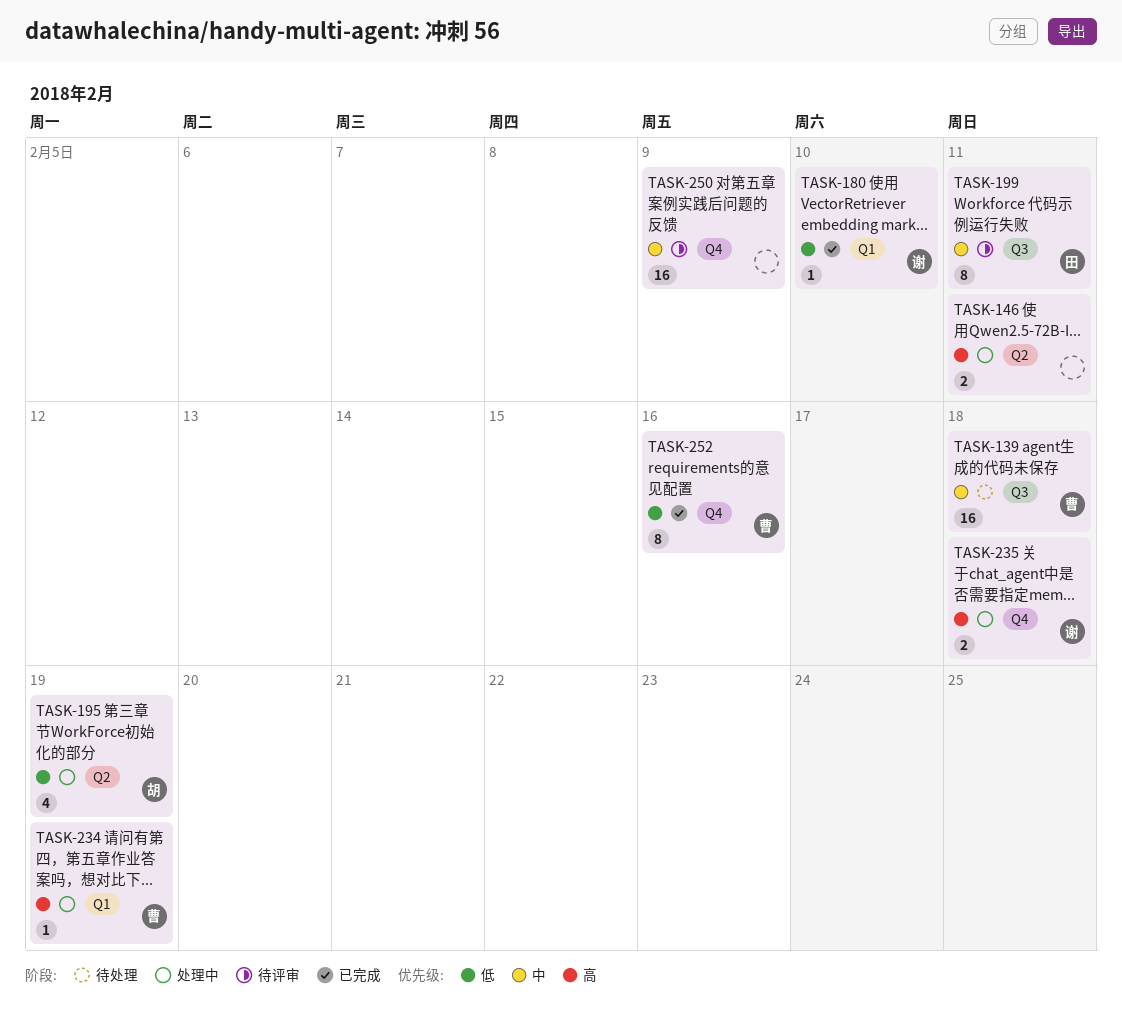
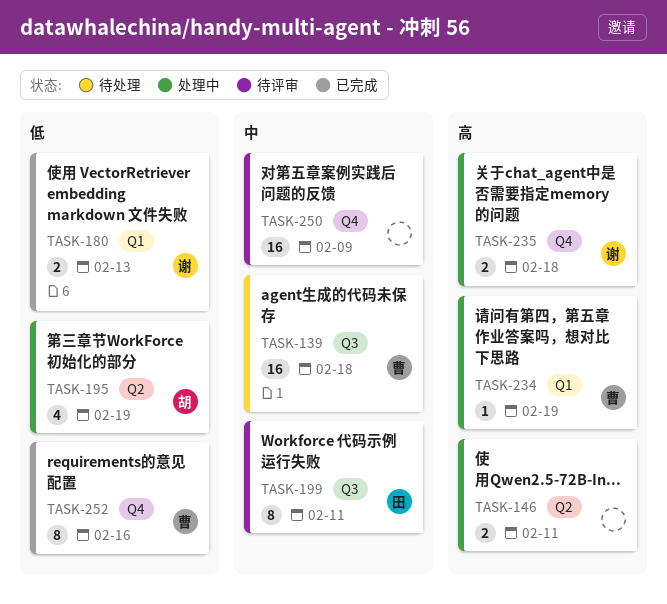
TASK-180, estimate: 1 -> 2
TASK-180, due: Feb 10 -> Feb 13

